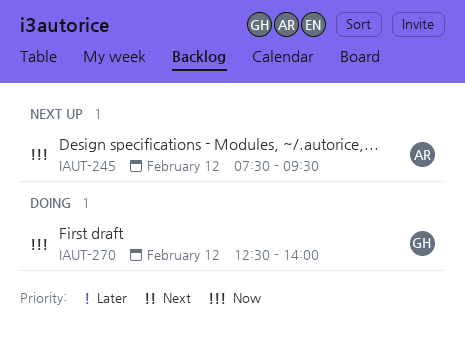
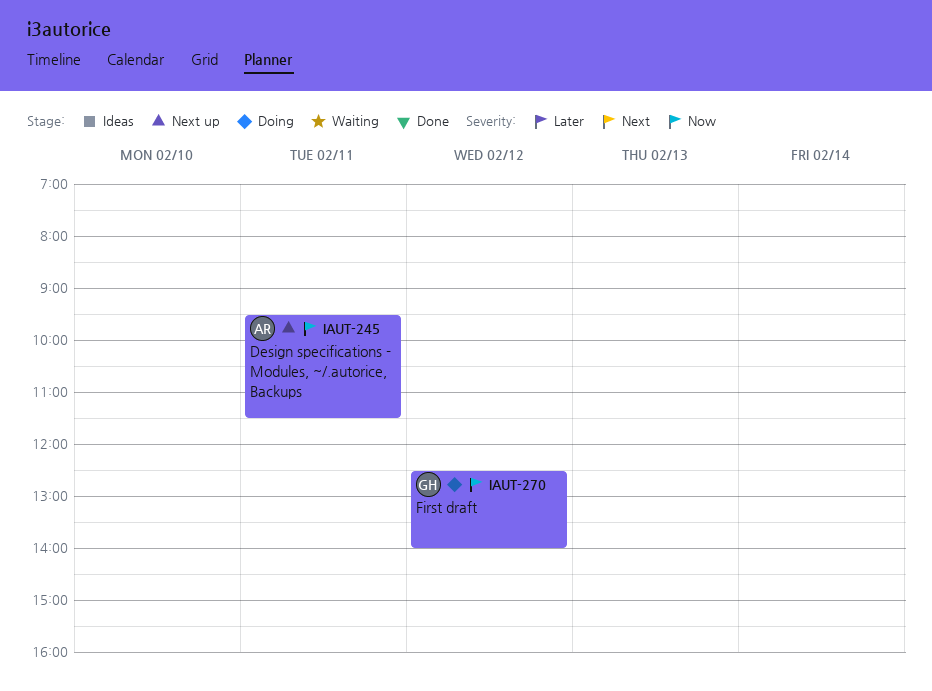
IAUT-245, day: Feb 12 -> Feb 11
IAUT-245, begins: 07:30 -> 09:30
IAUT-245, ends: 09:30 -> 11:30

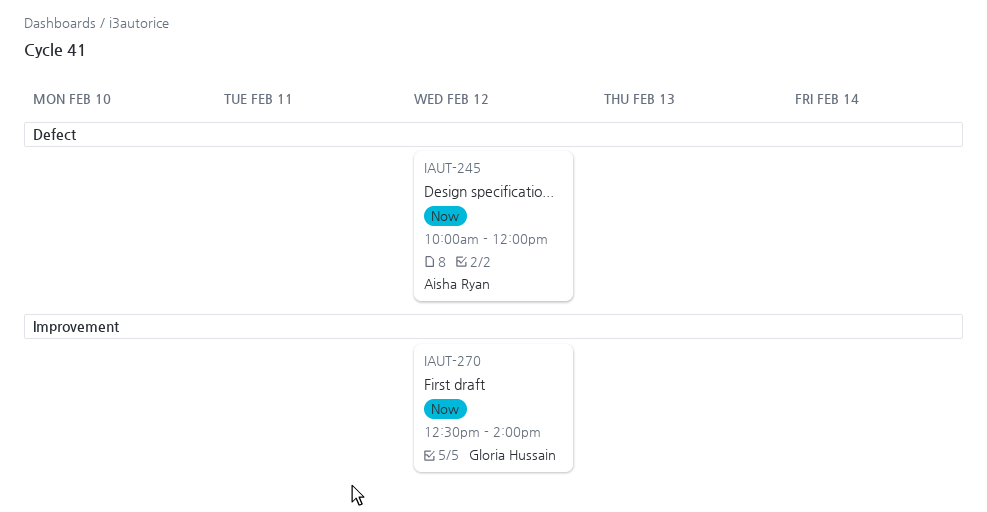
IAUT-245, day: Feb 11 -> Feb 12
IAUT-245, begins: 09:30 -> 10:00
IAUT-245, ends: 11:30 -> 12:00

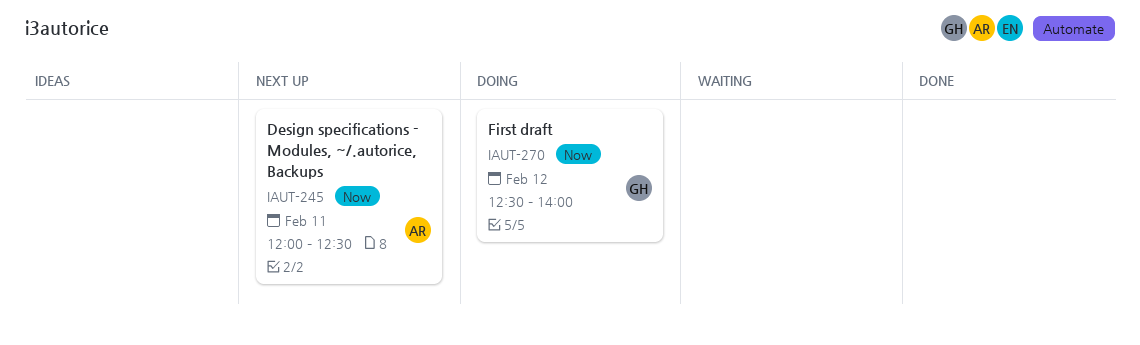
IAUT-245, day: Feb 12 -> Feb 11
IAUT-245, begins: 10:00 -> 12:00
IAUT-245, ends: 12:00 -> 12:30

